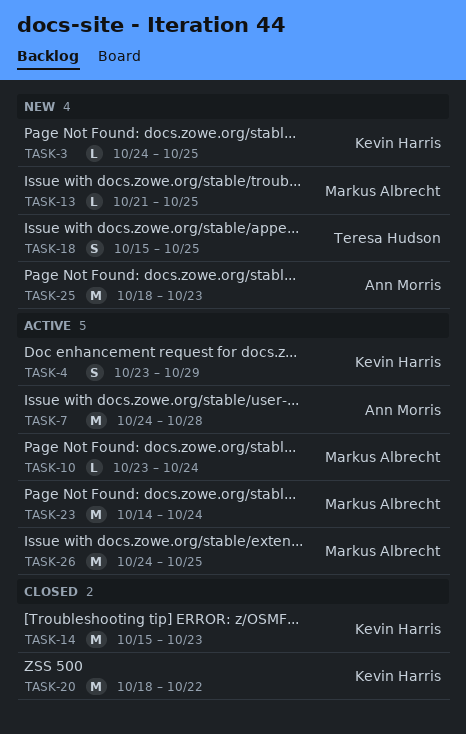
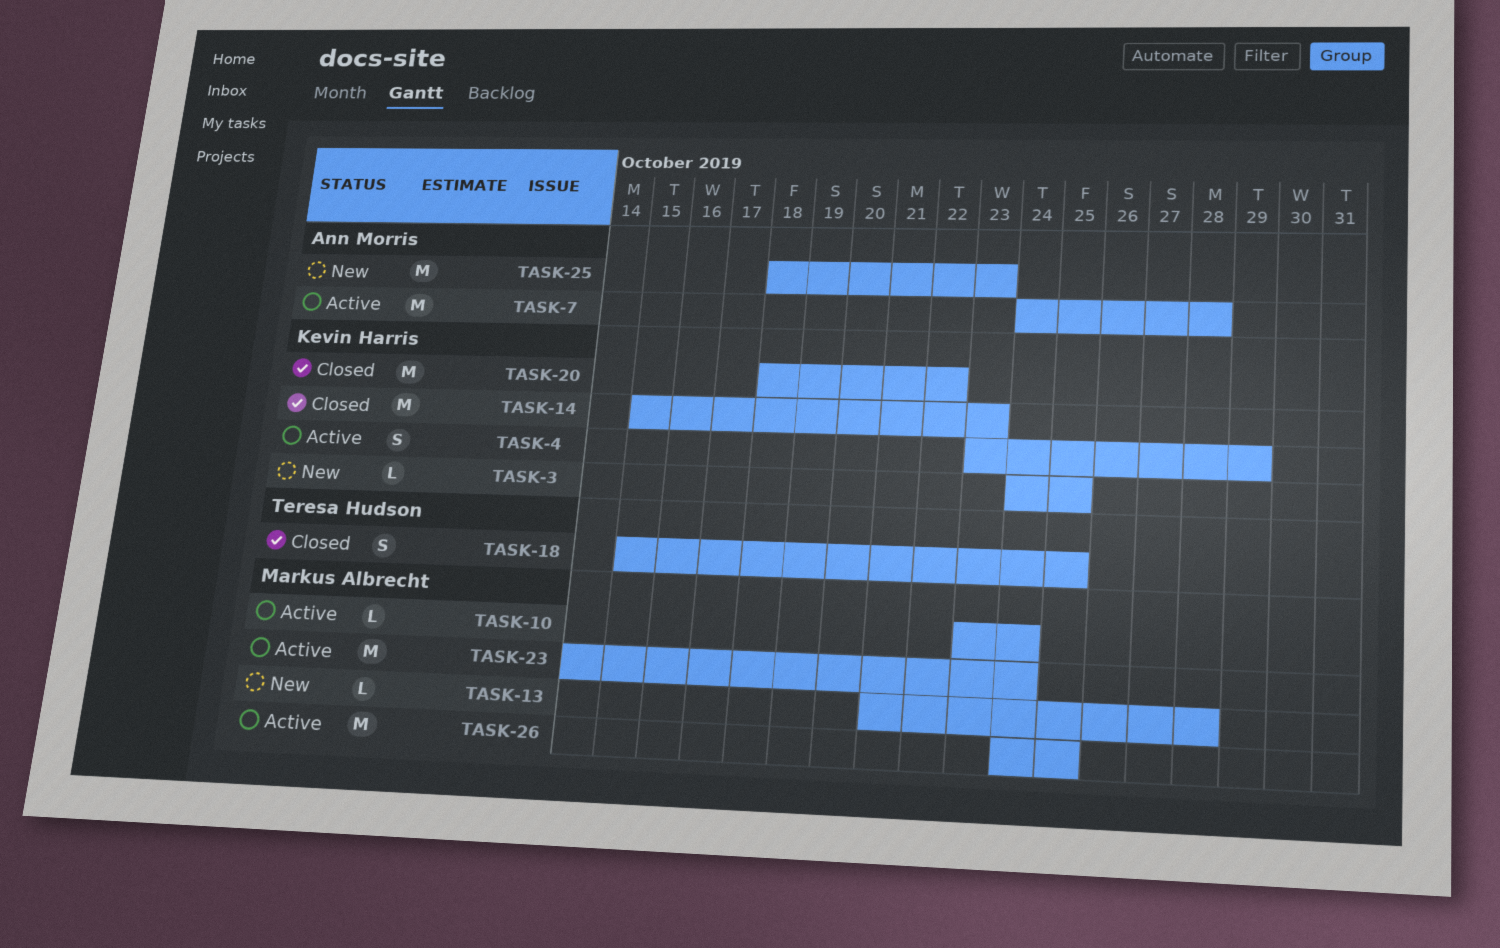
TASK-13, due: Oct 25 -> Oct 28
TASK-18, status: New -> Closed

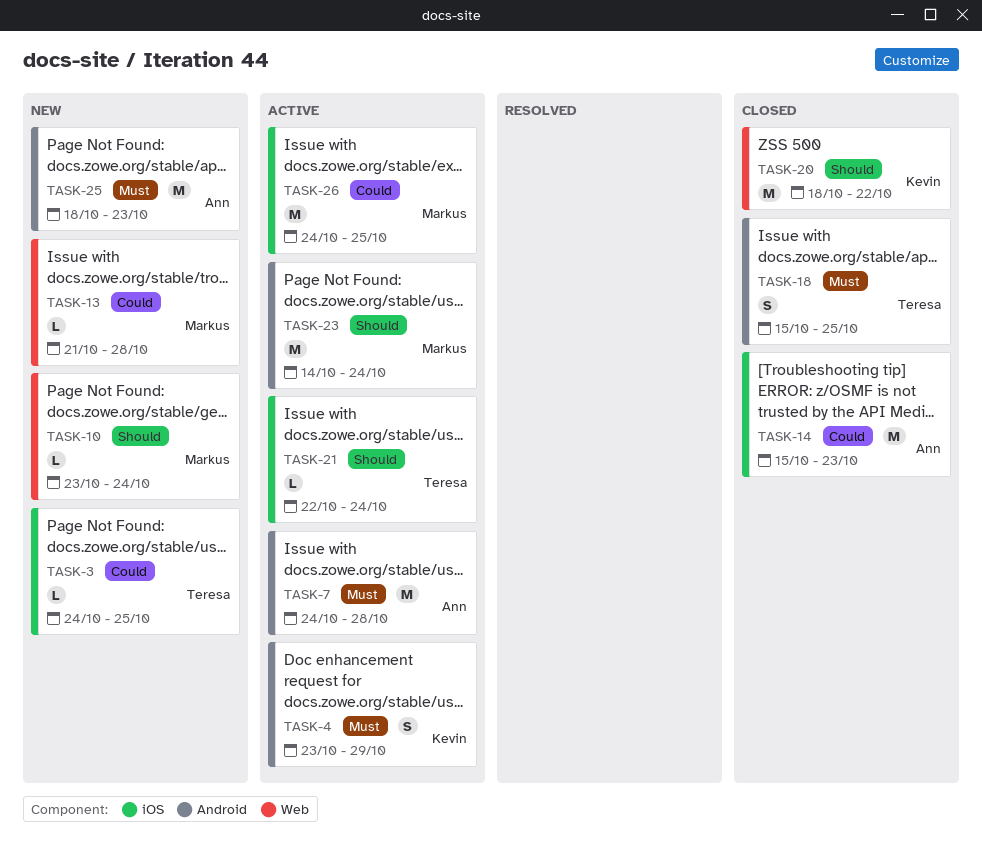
TASK-3, owner: Kevin Harris -> Teresa Hudson
TASK-10, status: Active -> New
TASK-14, owner: Kevin Harris -> Ann Morris
TASK-21: none -> present

